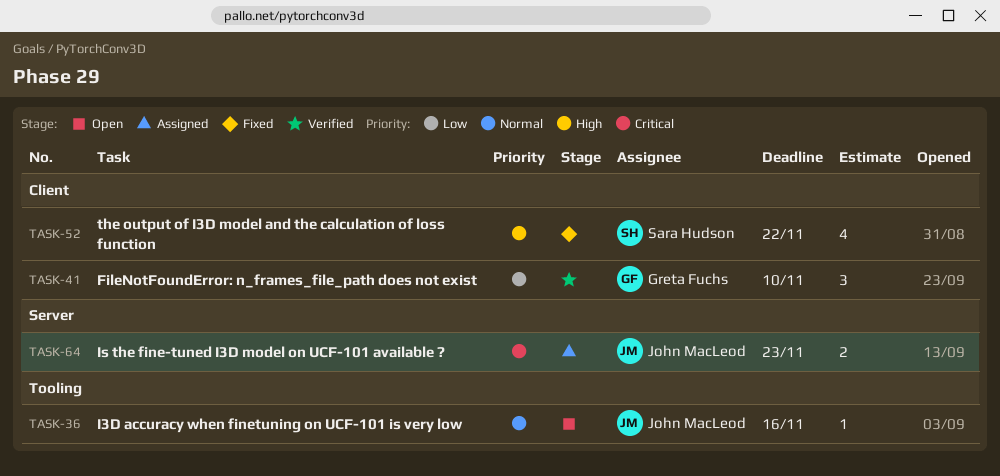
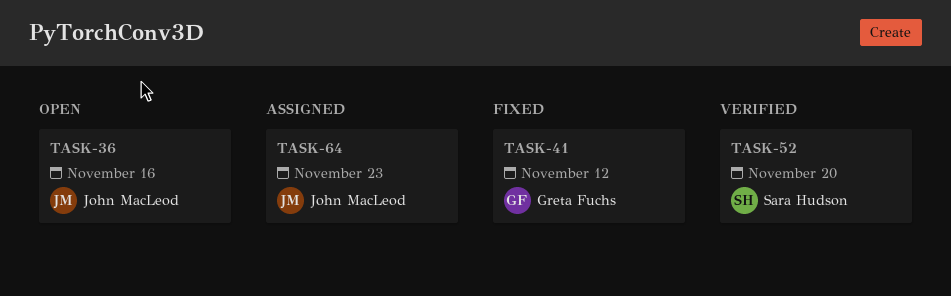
TASK-41, status: Verified -> Fixed
TASK-41, due: Nov 10 -> Nov 12
TASK-52, status: Fixed -> Verified
TASK-52, due: Nov 22 -> Nov 20

